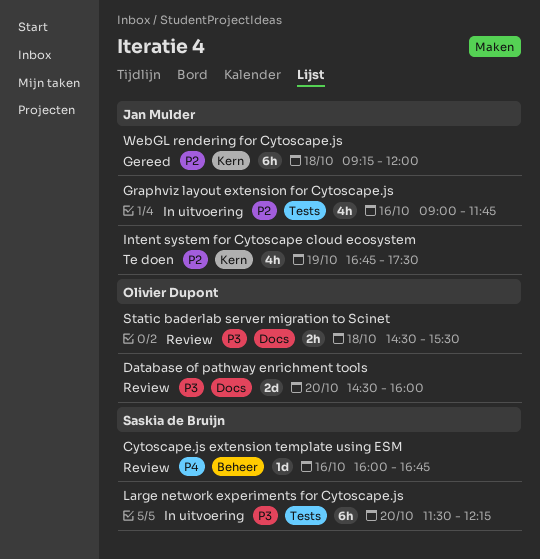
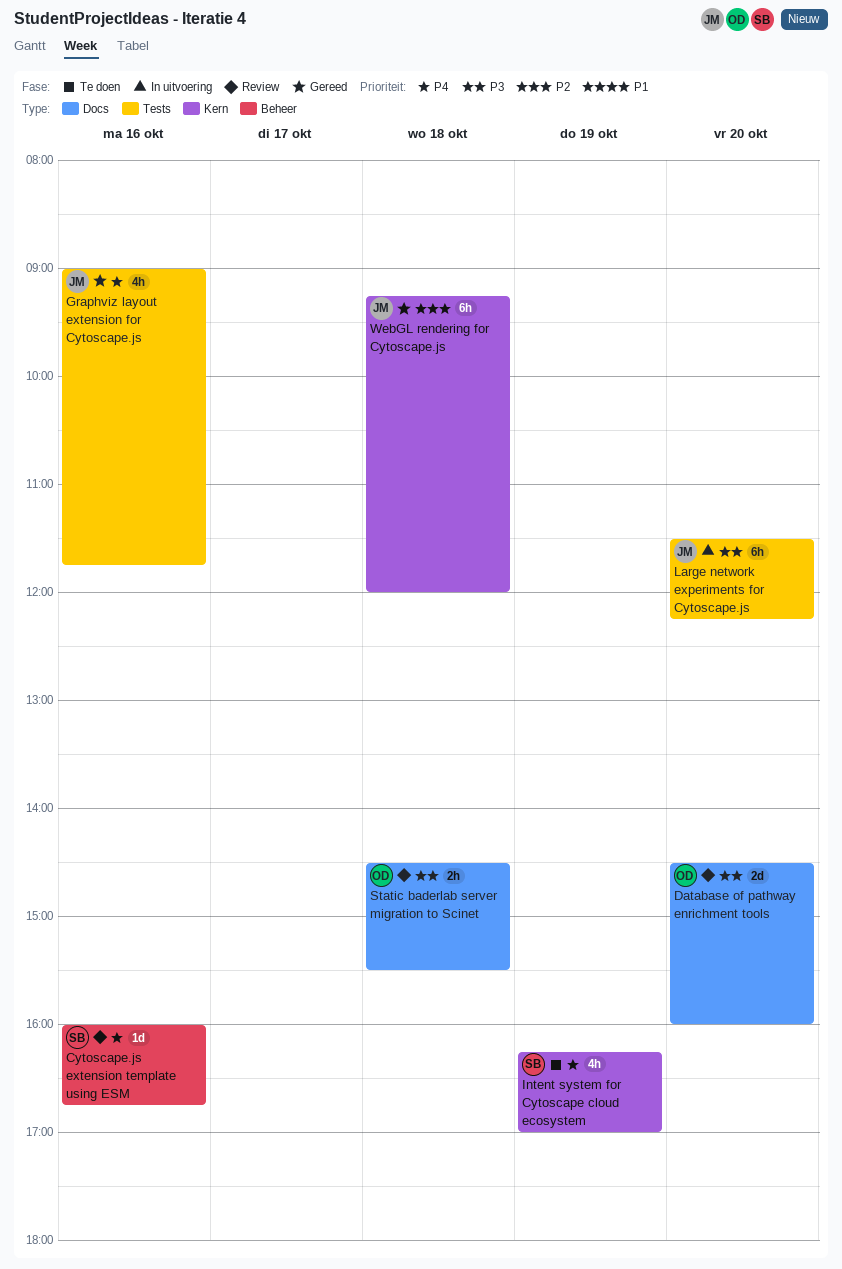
Graphviz layout extension for Cytoscape.js, status: In uitvoering -> Gereed
Graphviz layout extension for Cytoscape.js, priority: P2 -> P4
Intent system for Cytoscape cloud ecosystem, owner: Jan Mulder -> Saskia de Bruijn
Intent system for Cytoscape cloud ecosystem, priority: P2 -> P4
Intent system for Cytoscape cloud ecosystem, begins: 16:45 -> 16:15
Intent system for Cytoscape cloud ecosystem, ends: 17:30 -> 17:00
Large network experiments for Cytoscape.js, owner: Saskia de Bruijn -> Jan Mulder

